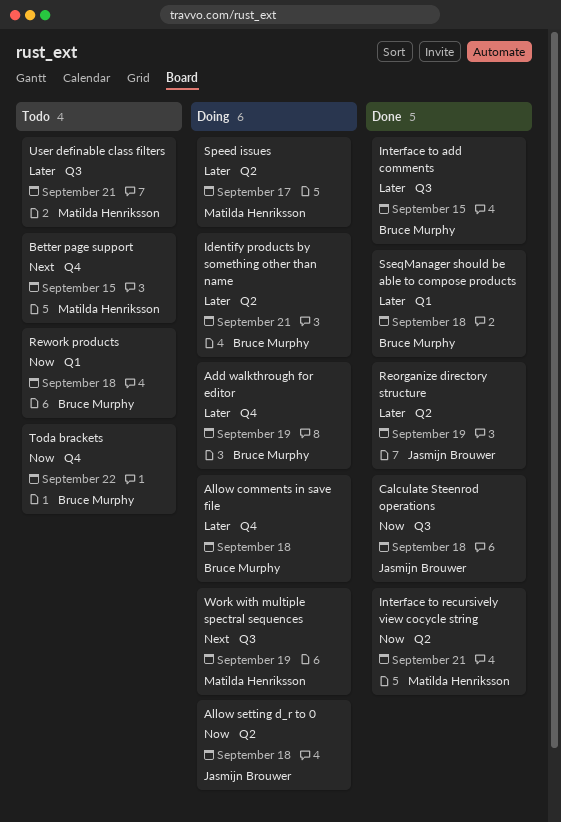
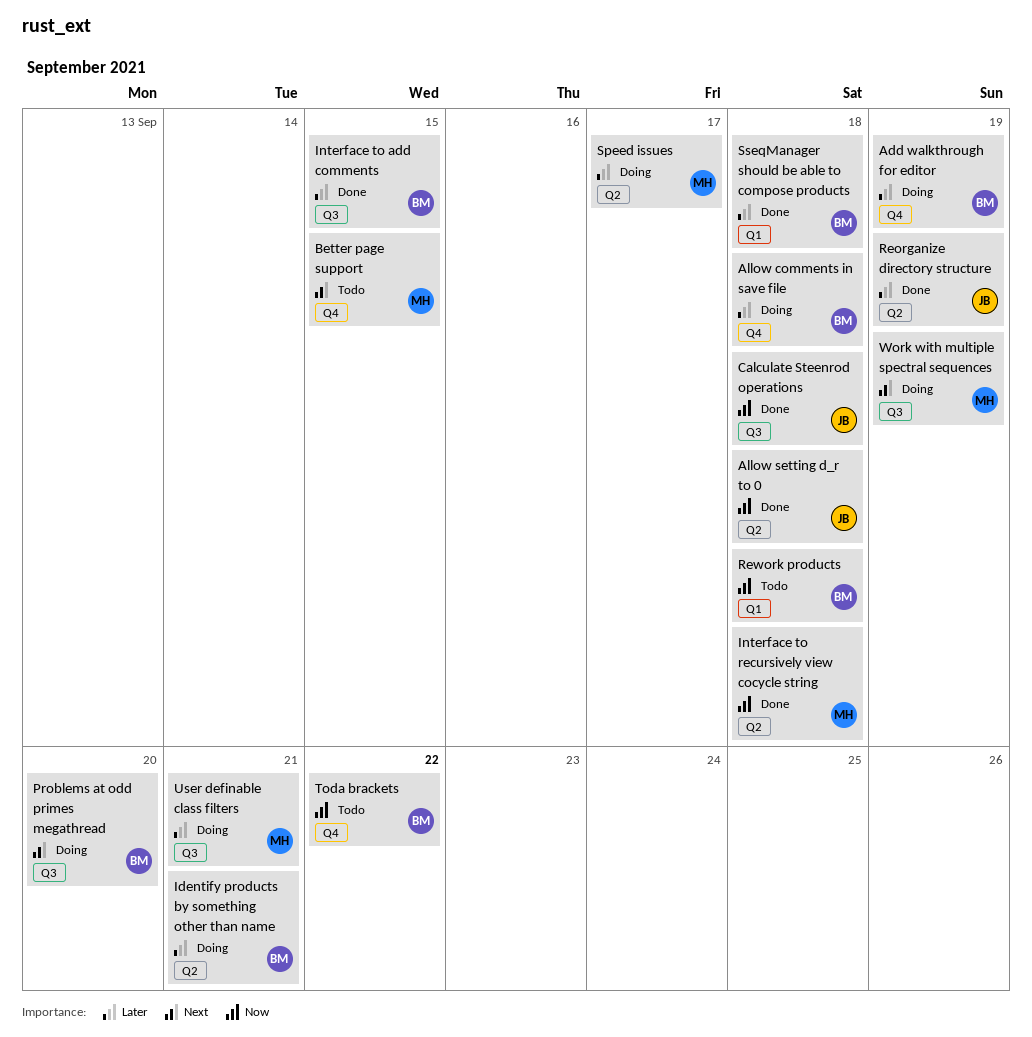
Allow setting d_r to 0, status: Doing -> Done
Interface to recursively view cocycle string, due: Sep 21 -> Sep 18
Problems at odd primes megathread: none -> present
User definable class filters, status: Todo -> Doing

